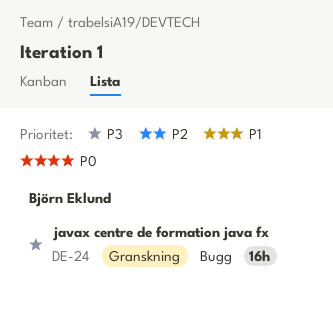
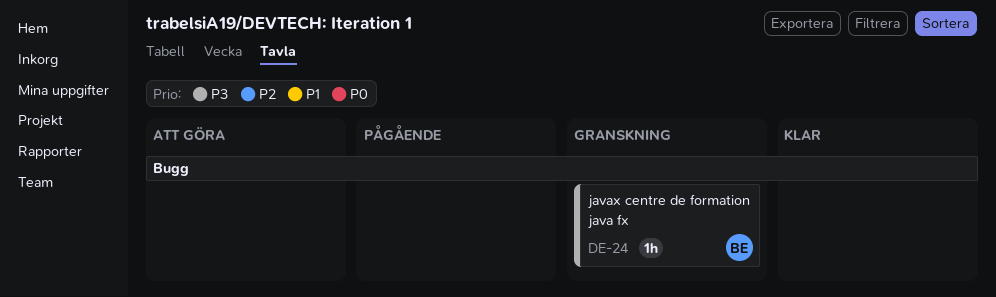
DE-24, estimate: 16h -> 1h

